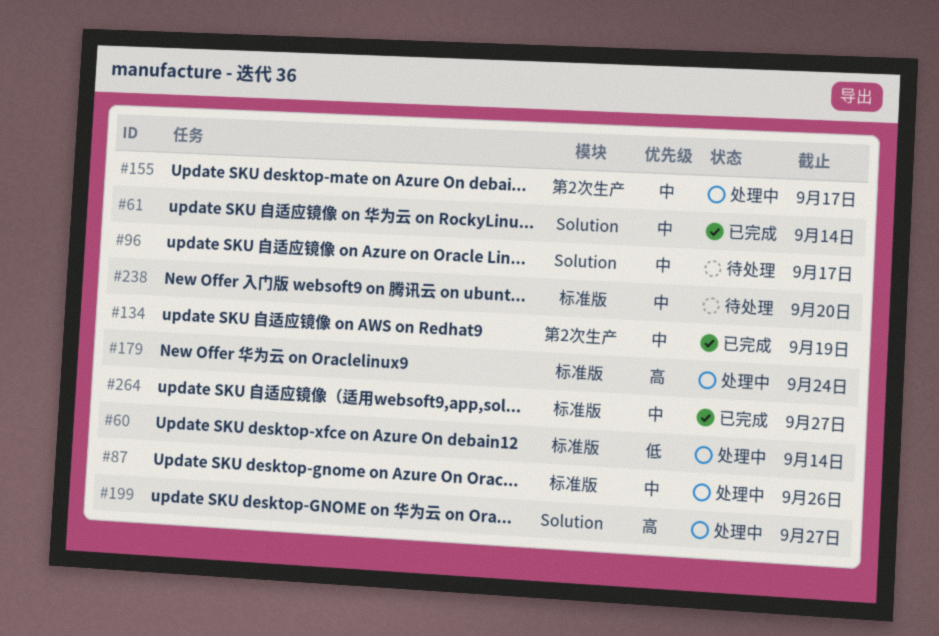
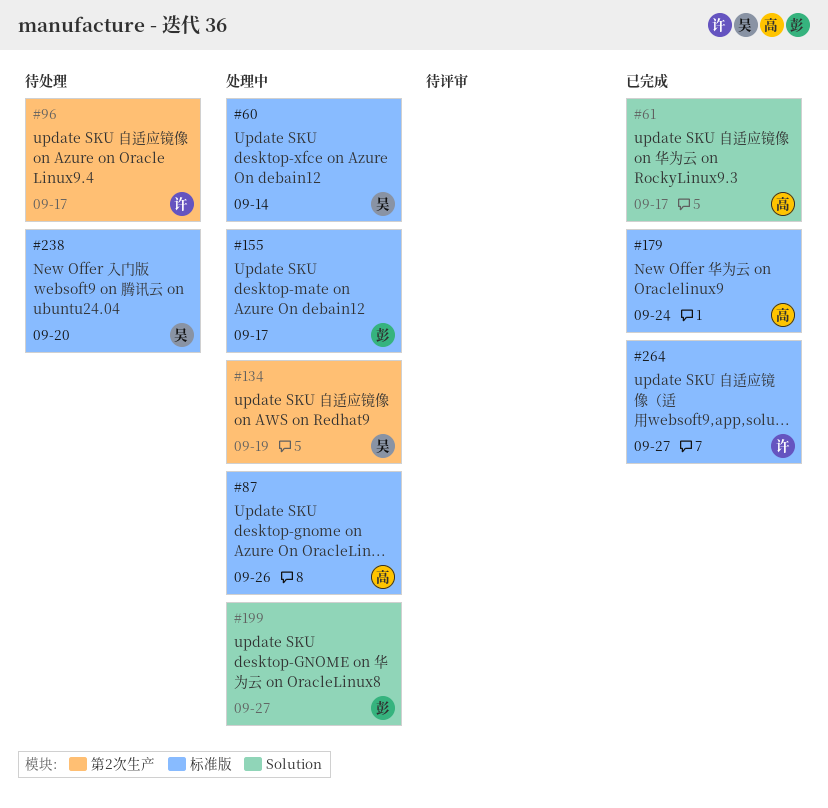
#61, due: Sep 14 -> Sep 17
#96, label: Solution -> 第2次生产
#134, status: 已完成 -> 处理中
#155, label: 第2次生产 -> 标准版
#179, status: 处理中 -> 已完成

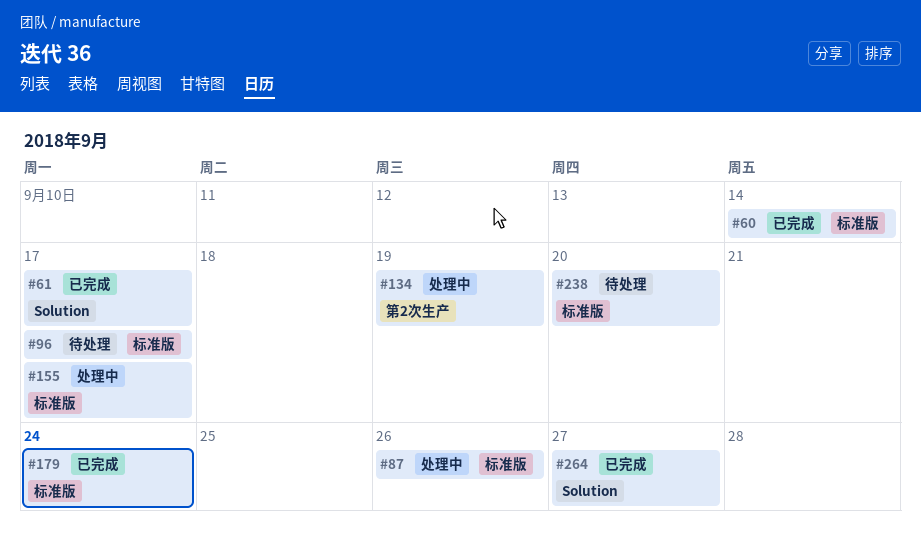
#60, status: 处理中 -> 已完成
#96, label: 第2次生产 -> 标准版
#199: present -> none
#264, label: 标准版 -> Solution

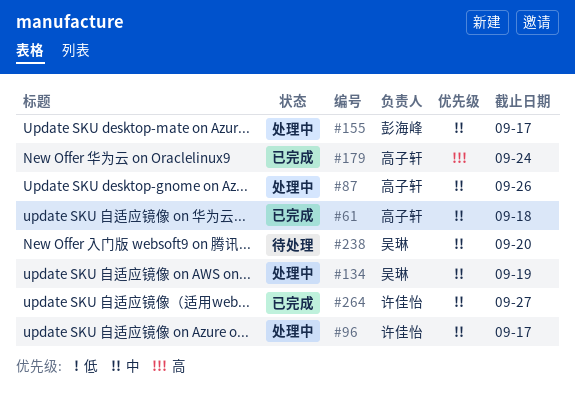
#60: present -> none
#61, due: Sep 17 -> Sep 18
#96, status: 待处理 -> 处理中

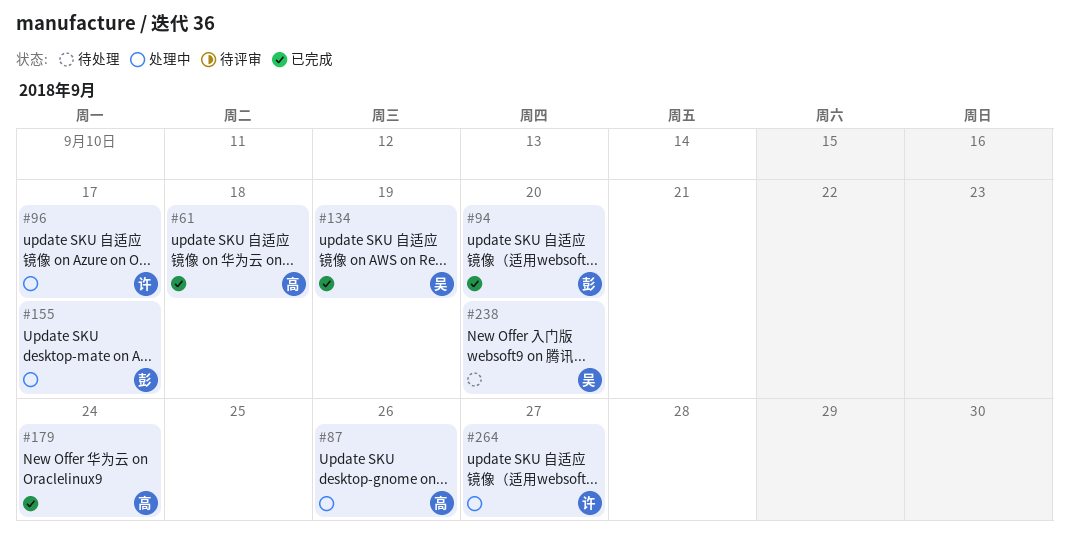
#94: none -> present
#134, status: 处理中 -> 已完成
#264, status: 已完成 -> 处理中

